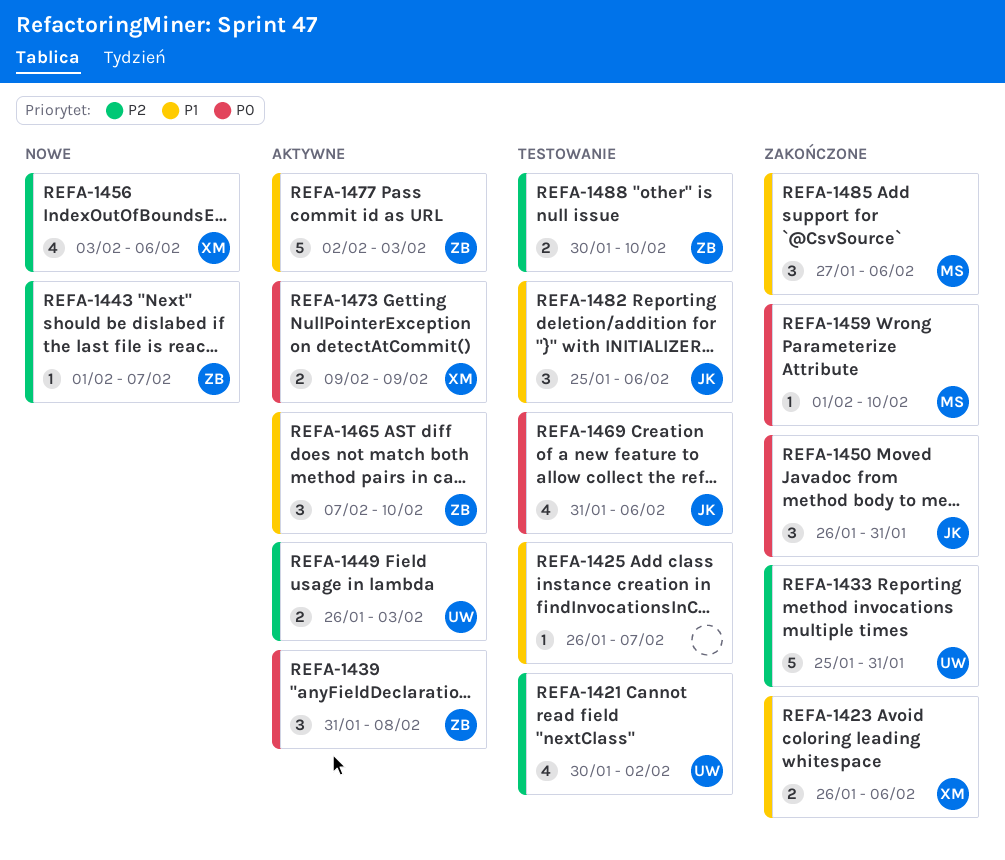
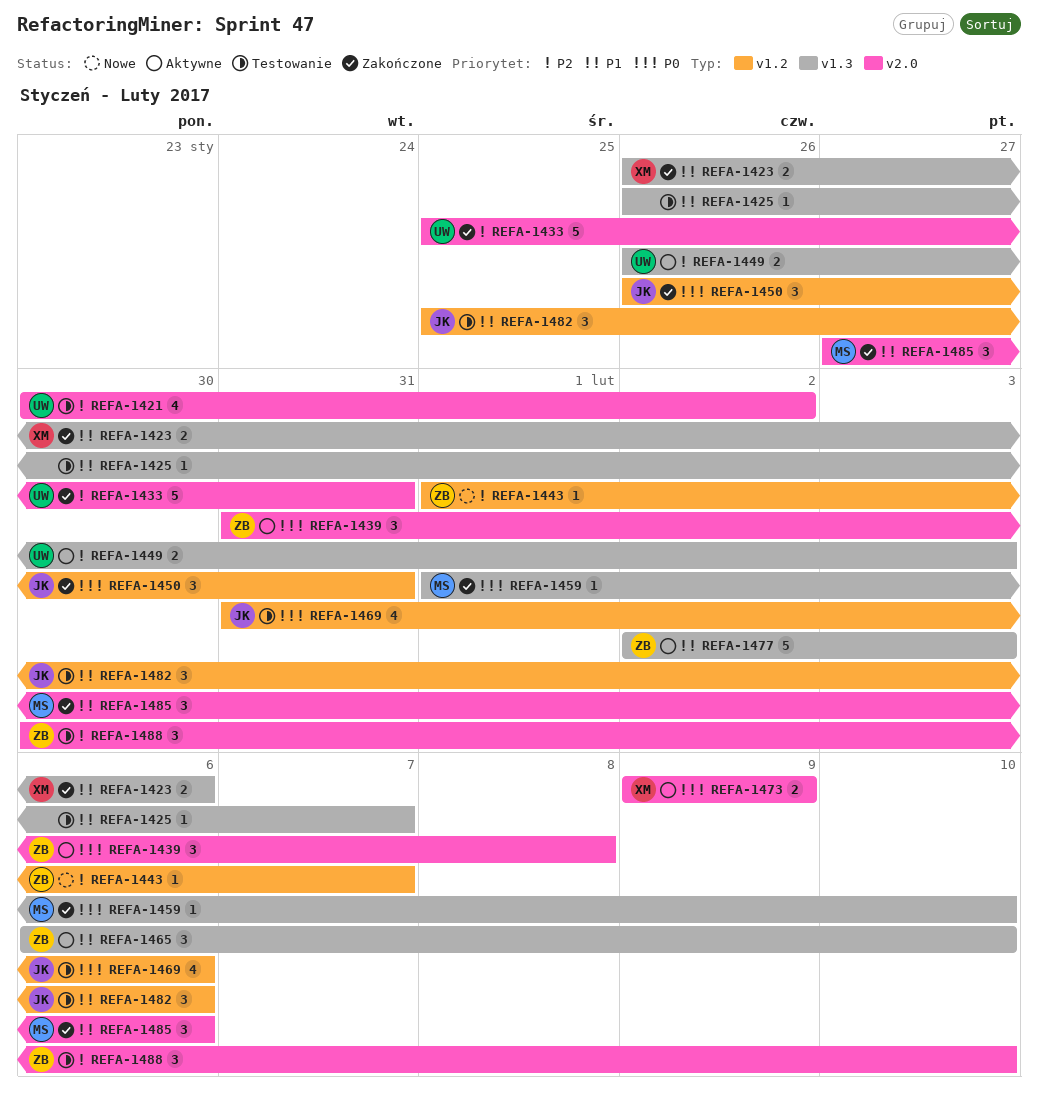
REFA-1456: present -> none
REFA-1465, start: Feb 7 -> Feb 6
REFA-1488, estimate: 2 -> 3

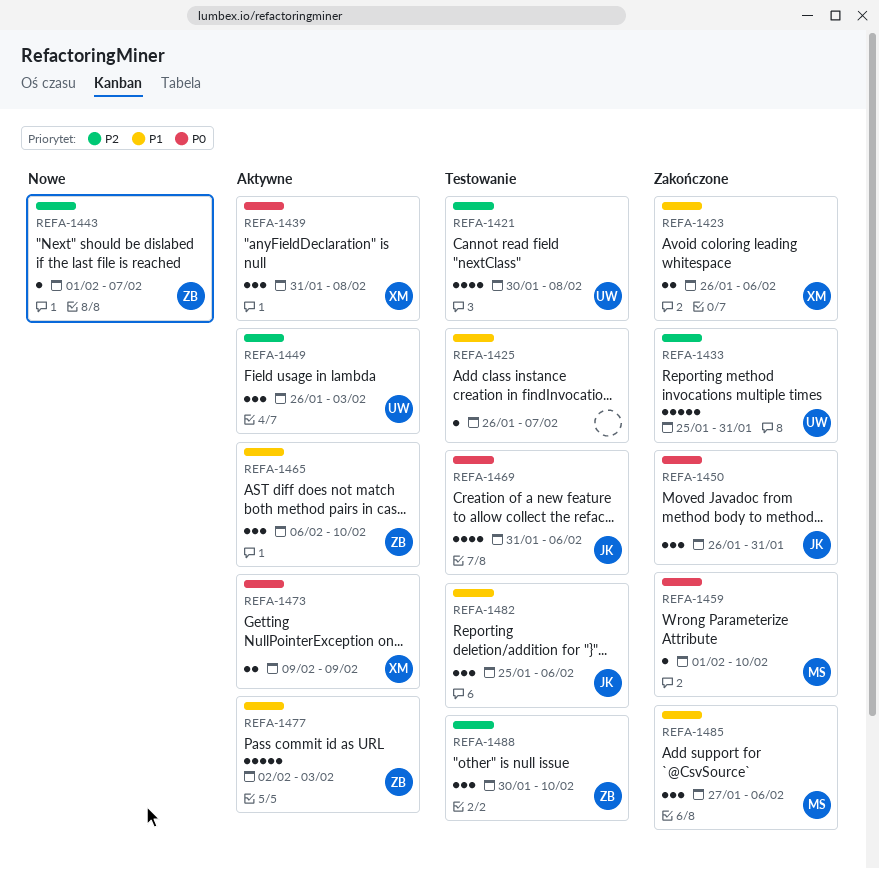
REFA-1421, due: Feb 2 -> Feb 8
REFA-1439, owner: ZB -> XM
REFA-1449, estimate: 2 -> 3

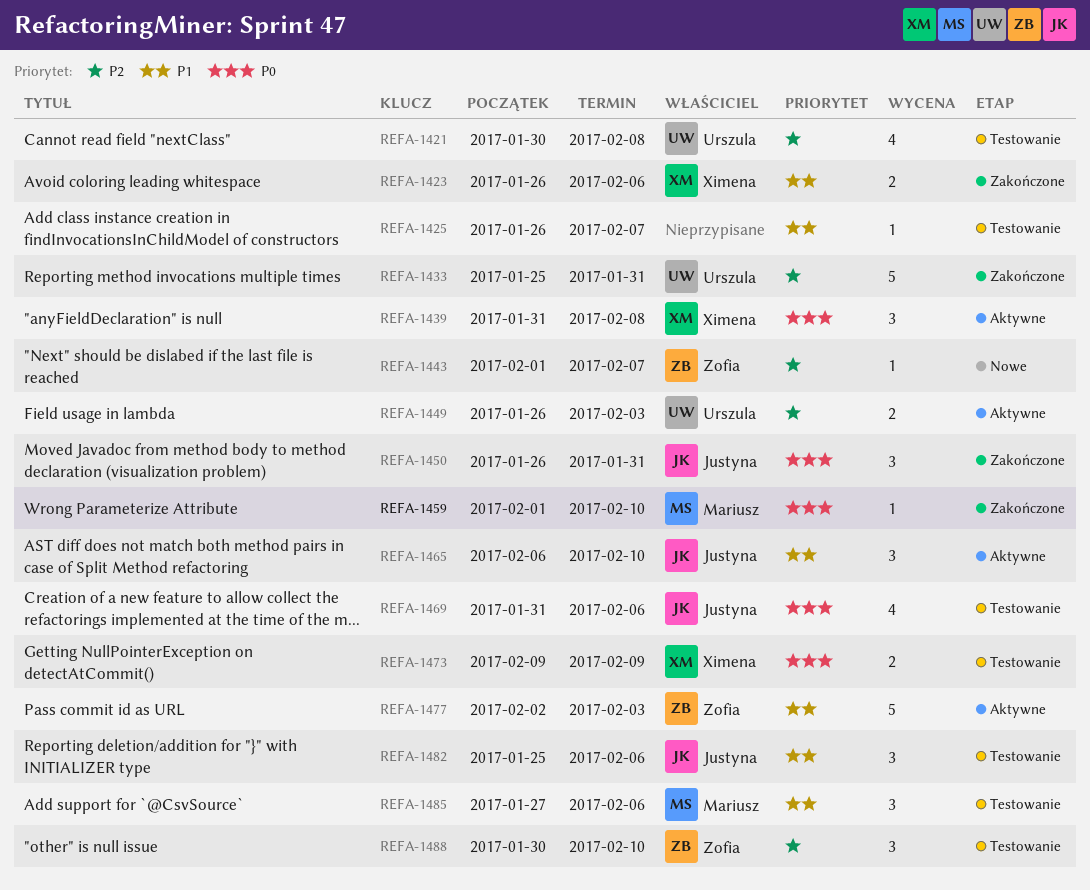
REFA-1449, estimate: 3 -> 2
REFA-1465, owner: Zofia -> Justyna
REFA-1473, status: Aktywne -> Testowanie
REFA-1485, status: Zakończone -> Testowanie

